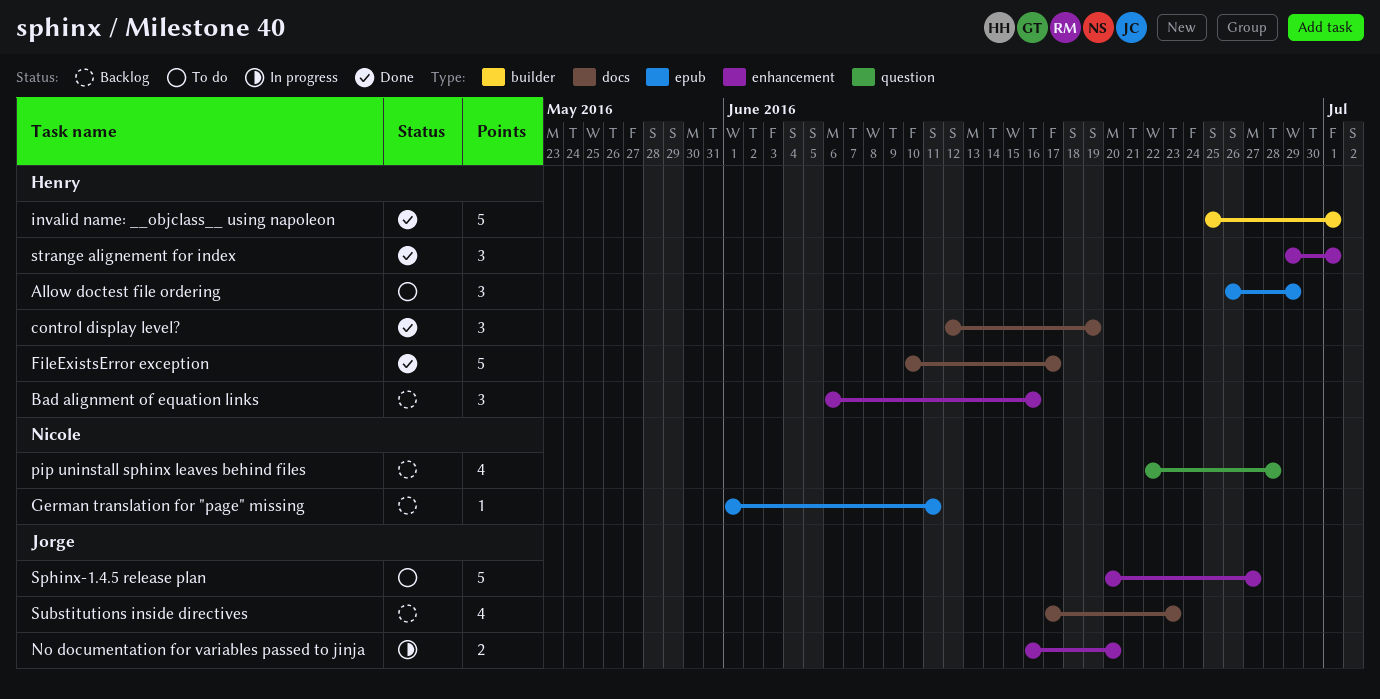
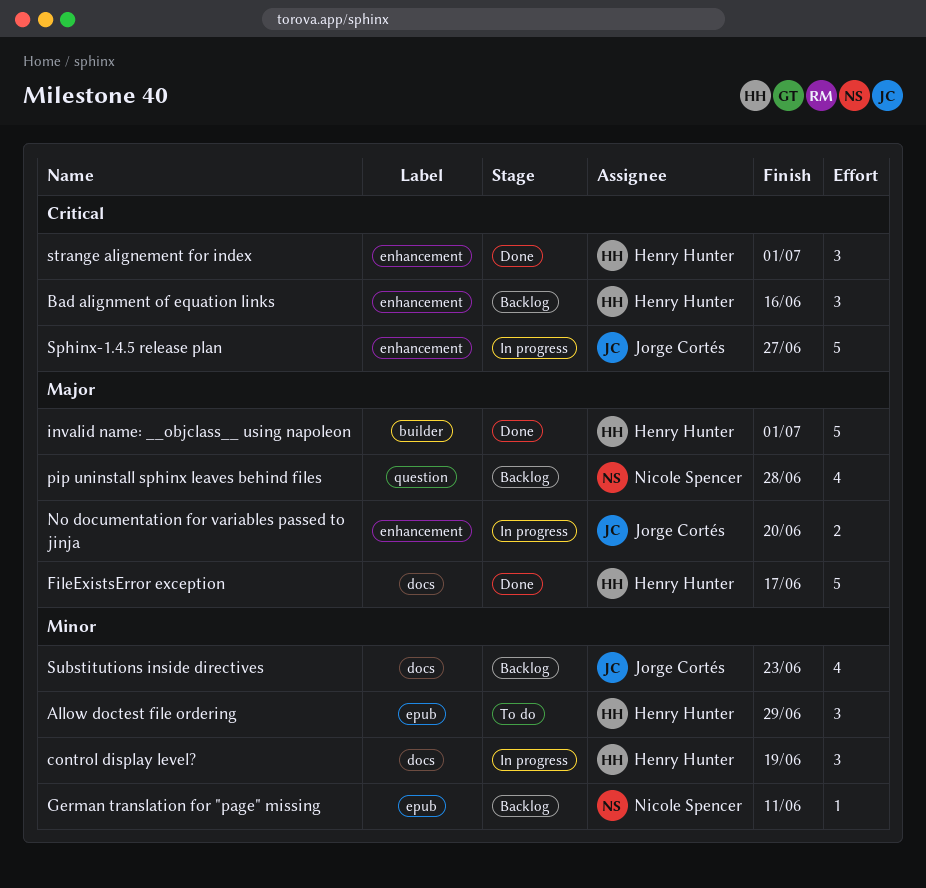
control display level?, status: Done -> In progress
Sphinx-1.4.5 release plan, status: To do -> In progress

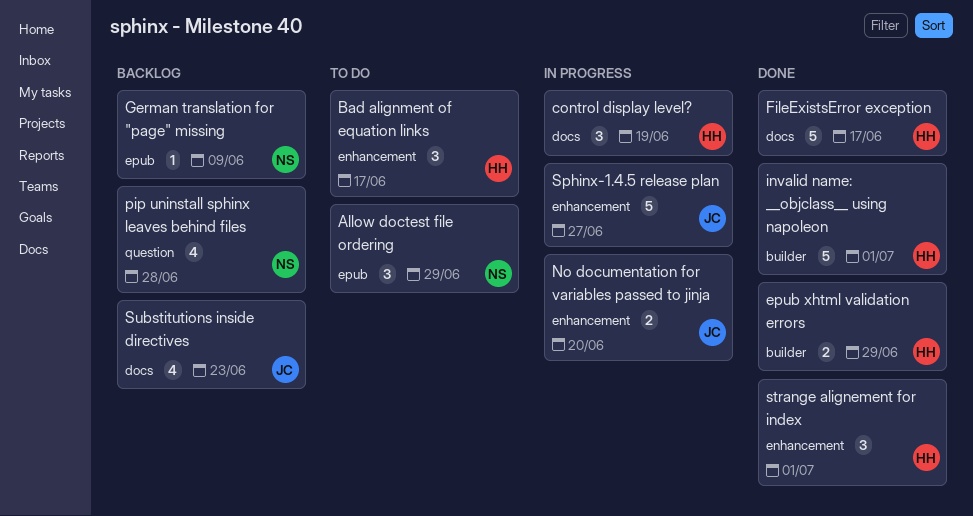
Allow doctest file ordering, owner: Henry Hunter -> Nicole Spencer
Bad alignment of equation links, status: Backlog -> To do
Bad alignment of equation links, due: Jun 16 -> Jun 17
epub xhtml validation errors: none -> present
German translation for "page" missing, due: Jun 11 -> Jun 9

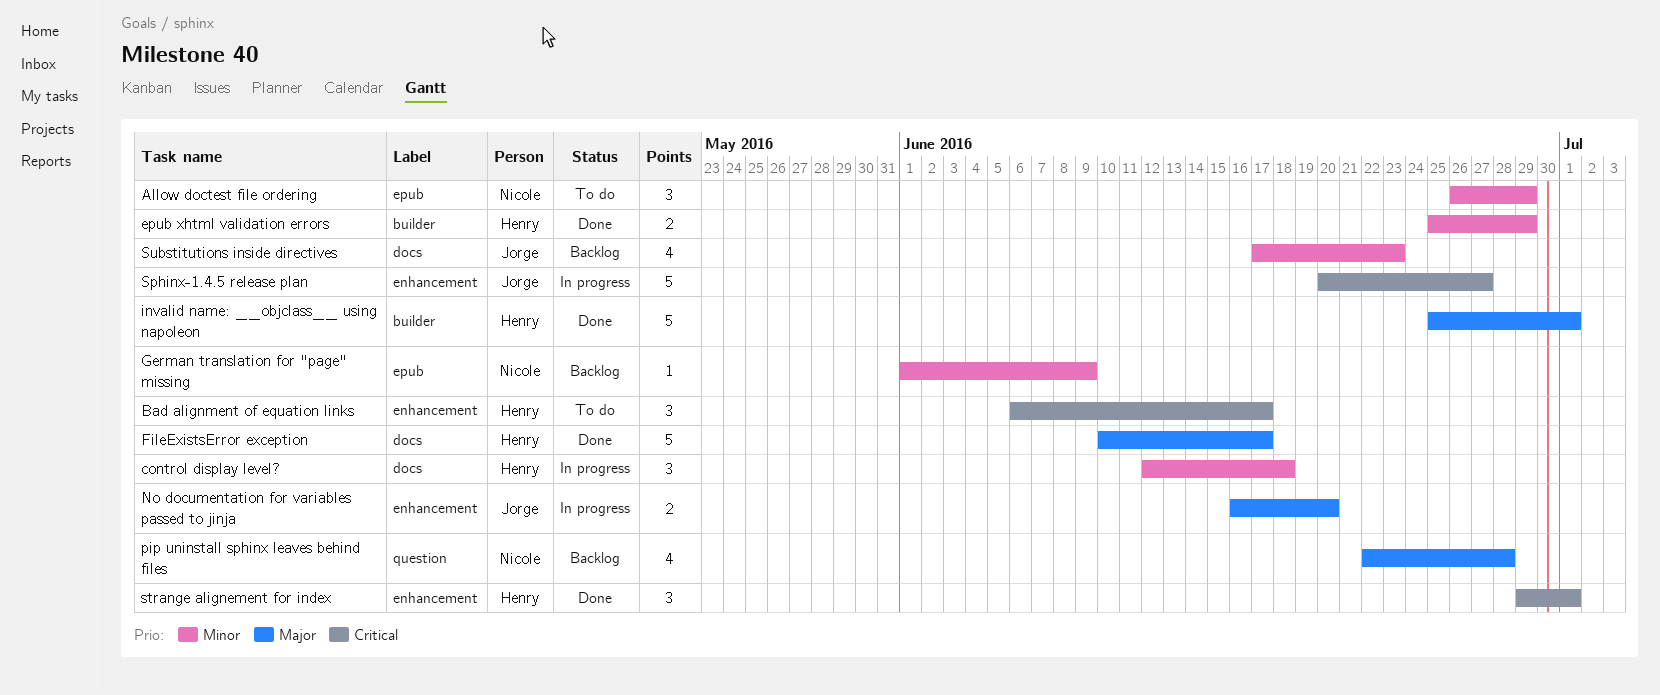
control display level?, due: Jun 19 -> Jun 18

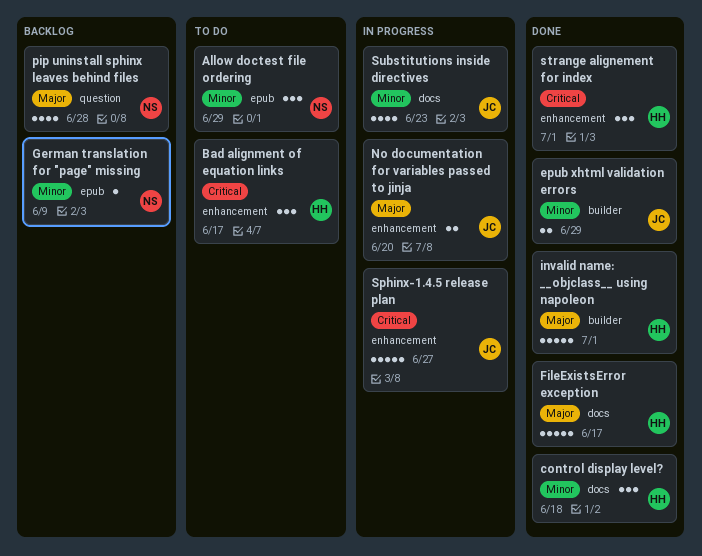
control display level?, status: In progress -> Done
epub xhtml validation errors, owner: Henry -> Jorge
Substitutions inside directives, status: Backlog -> In progress

